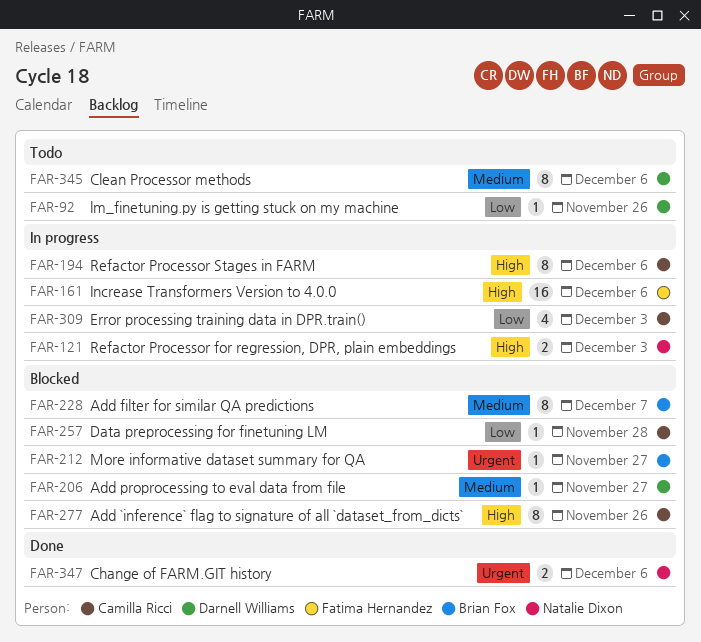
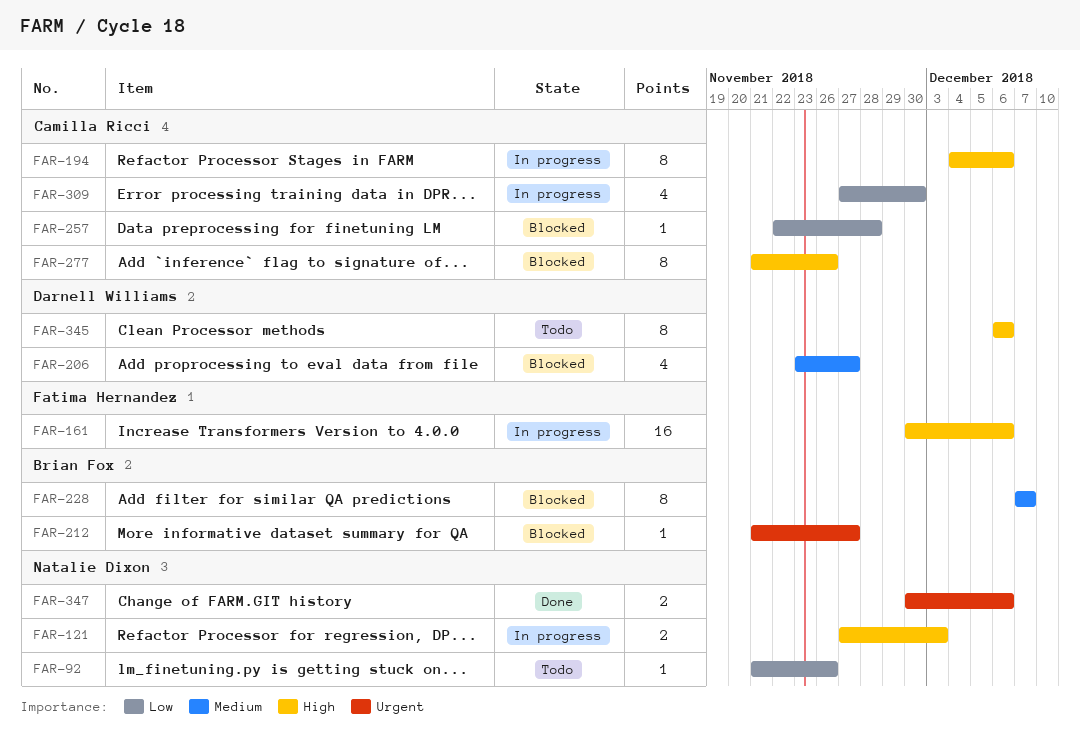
FAR-92, owner: Darnell Williams -> Natalie Dixon
FAR-206, estimate: 1 -> 4
FAR-309, due: Dec 3 -> Nov 30
FAR-345, priority: Medium -> High

